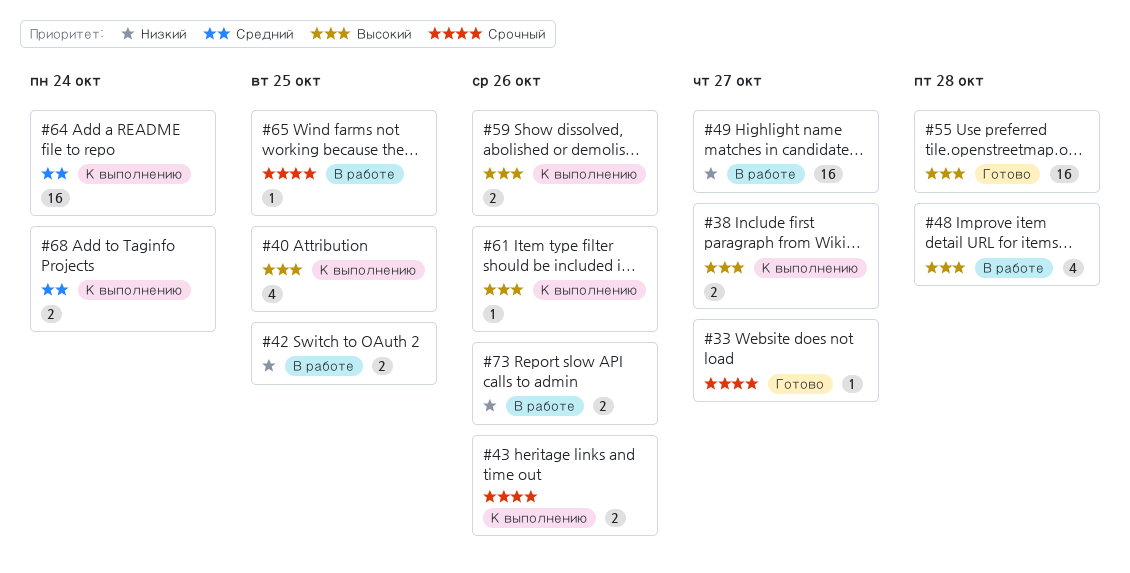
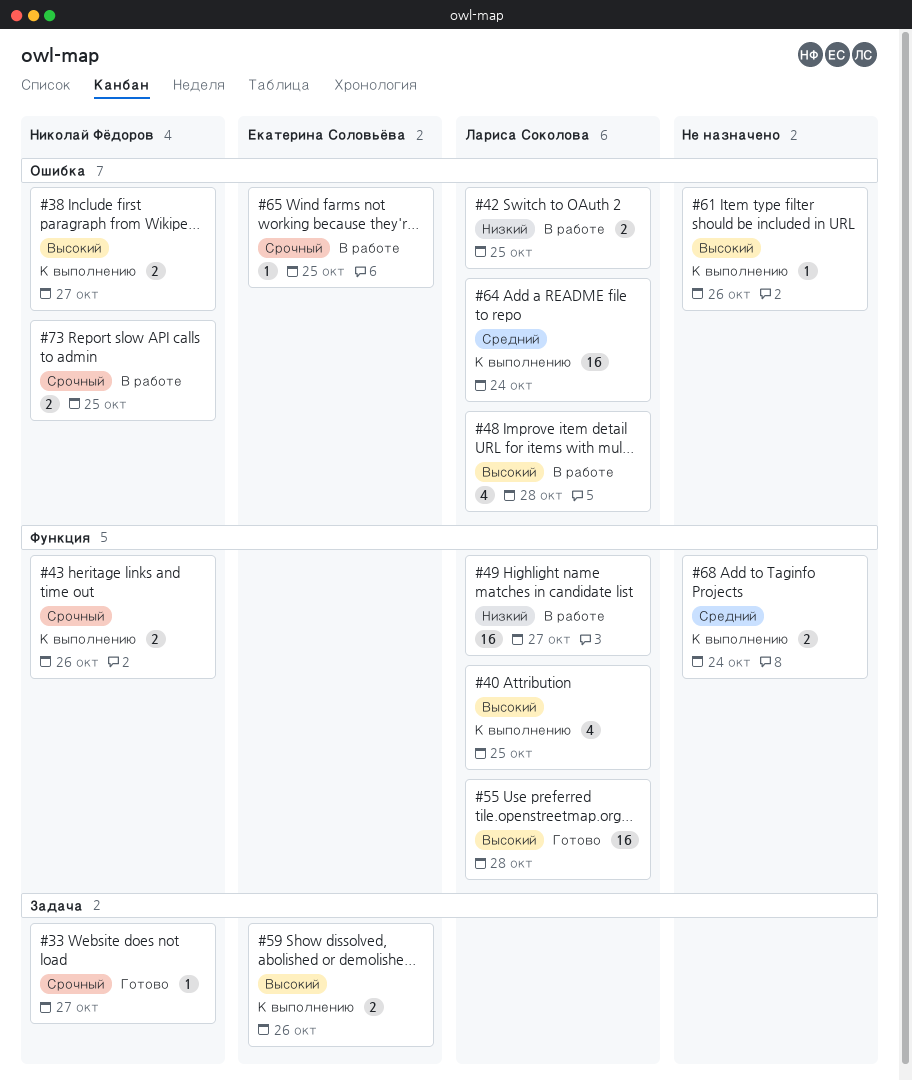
#73, priority: Низкий -> Срочный
#73, due: Oct 26 -> Oct 25

